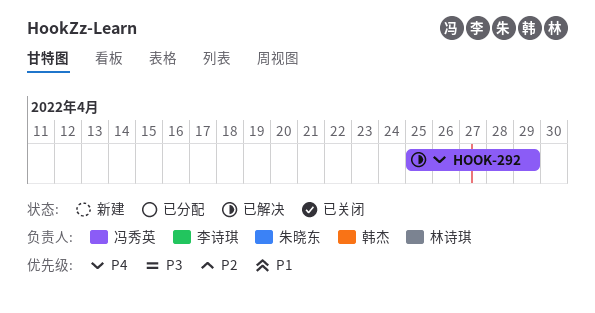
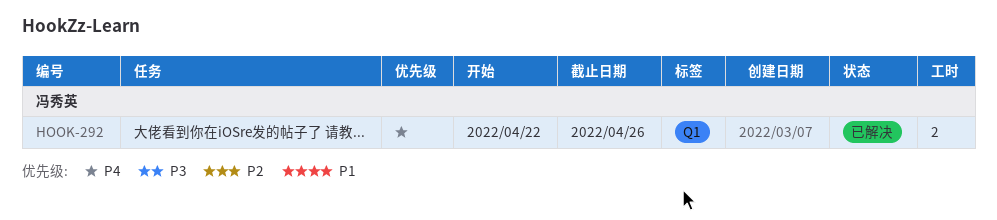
HOOK-292, start: Apr 25 -> Apr 22
HOOK-292, due: Apr 29 -> Apr 26

